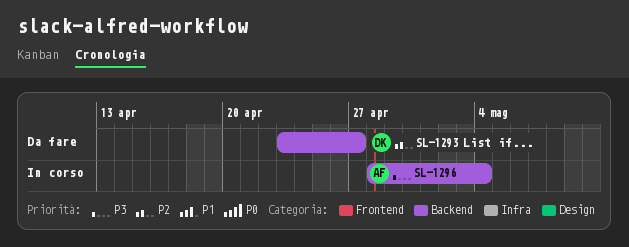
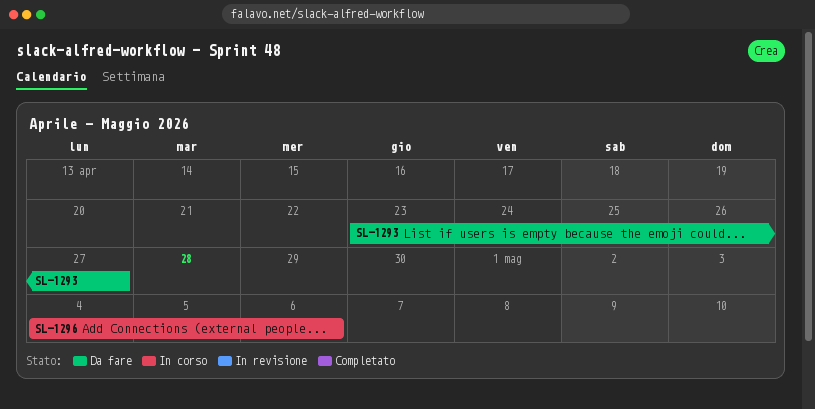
SL-1296, start: Apr 28 -> May 4
SL-1296, due: May 4 -> May 6

